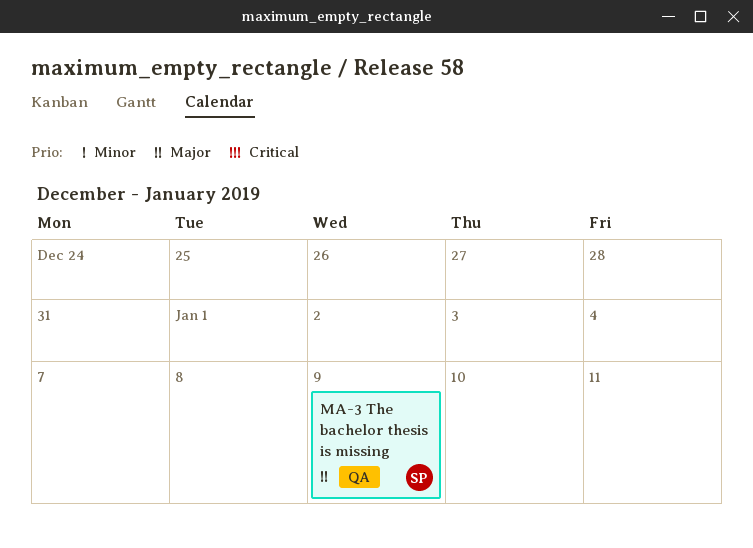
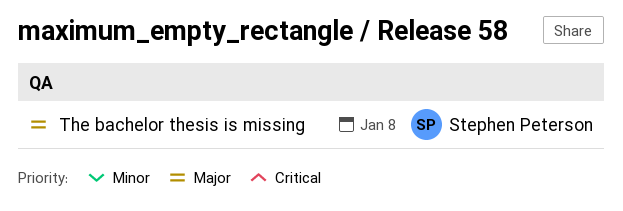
The bachelor thesis is missing, due: Jan 9 -> Jan 8

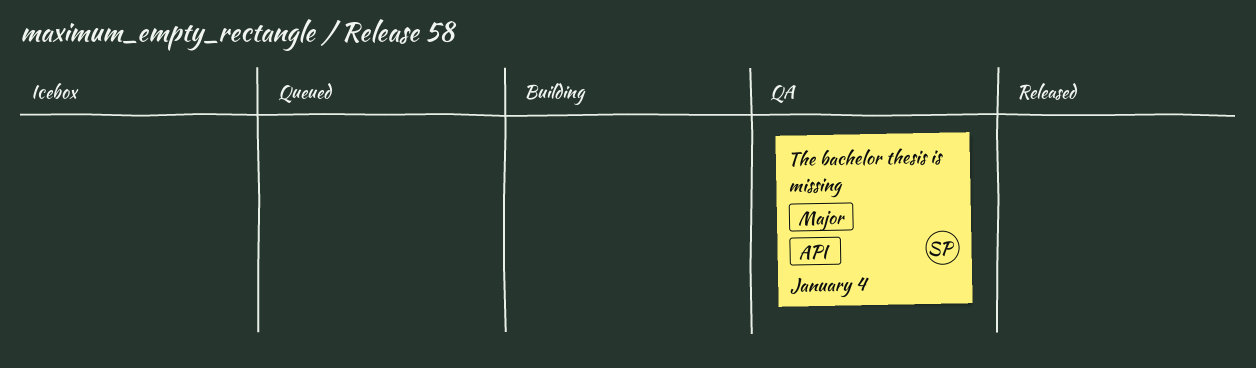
The bachelor thesis is missing, due: Jan 8 -> Jan 4

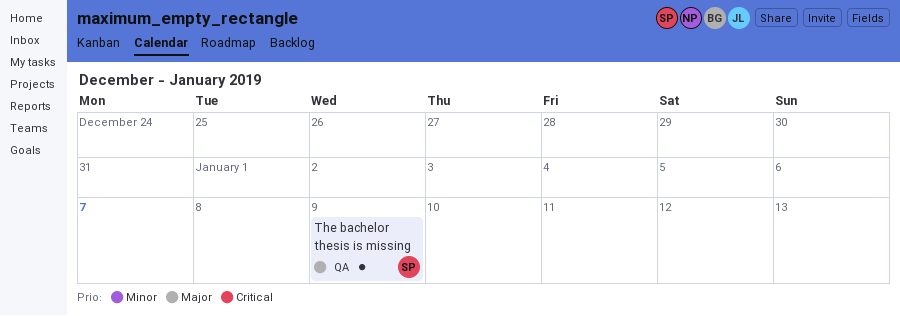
The bachelor thesis is missing, due: Jan 4 -> Jan 9

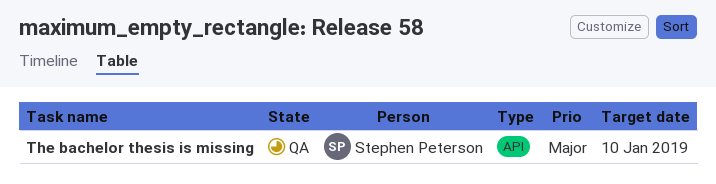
The bachelor thesis is missing, due: Jan 9 -> Jan 10

